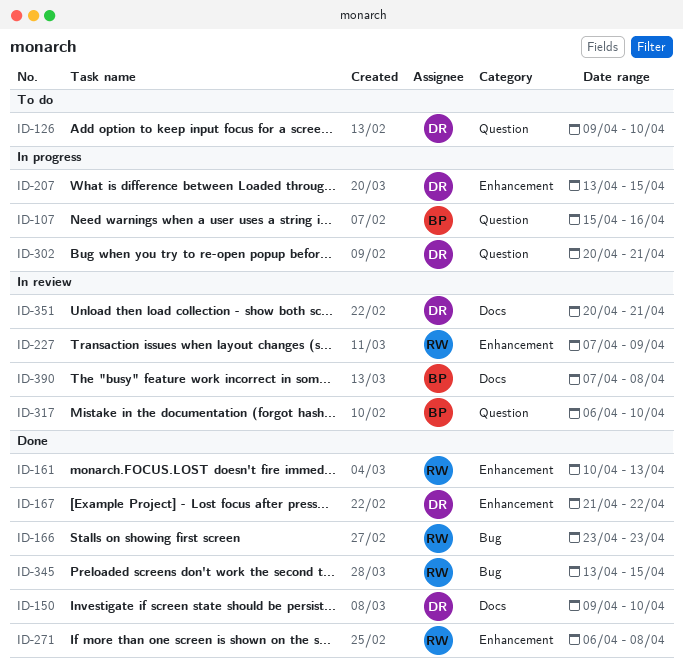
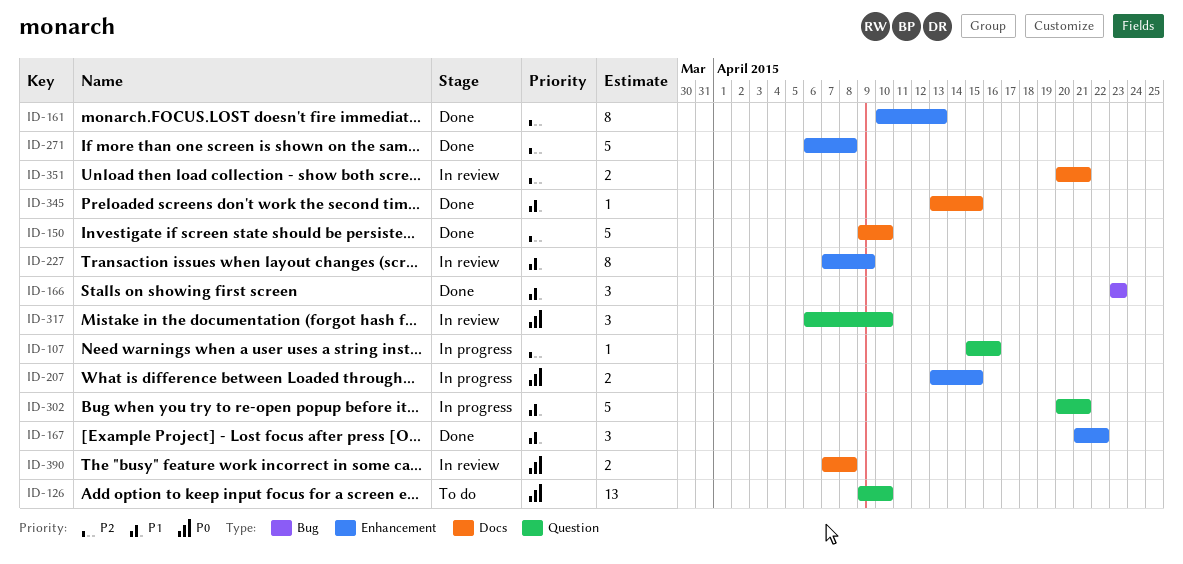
ID-345, label: Bug -> Docs

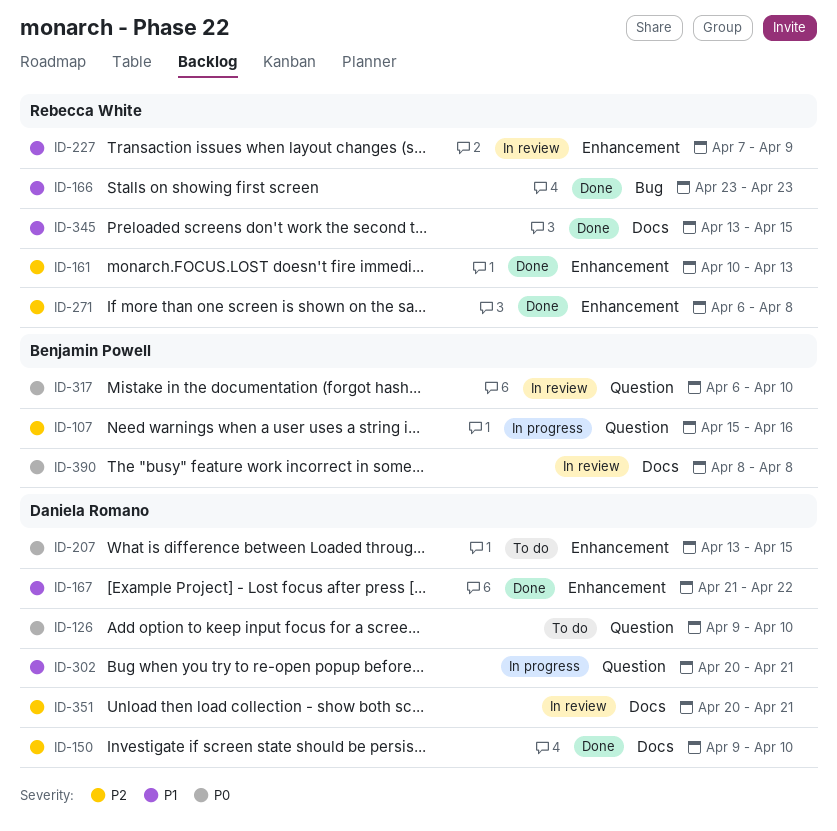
ID-207, status: In progress -> To do
ID-390, start: Apr 7 -> Apr 8

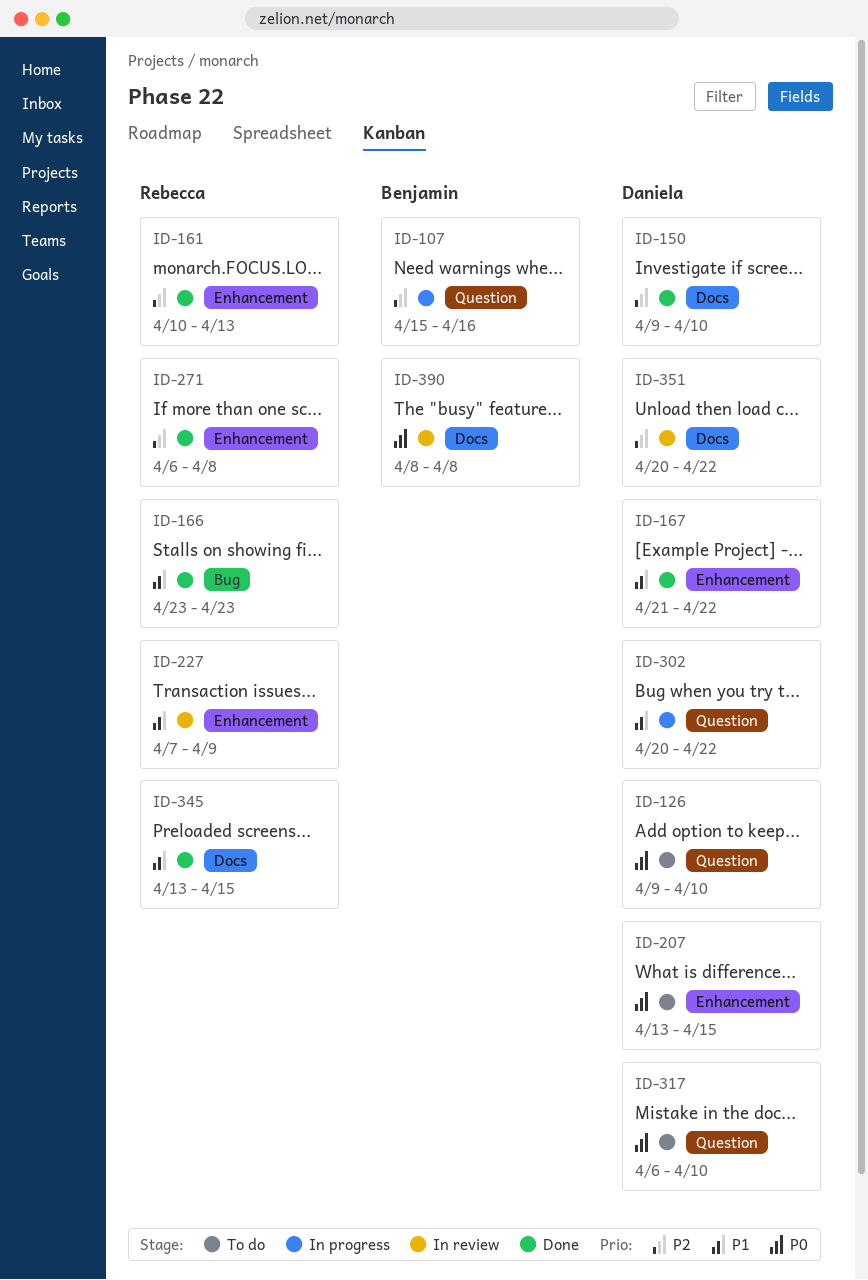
ID-302, due: Apr 21 -> Apr 22
ID-317, status: In review -> To do
ID-317, owner: Benjamin Powell -> Daniela Romano
ID-351, due: Apr 21 -> Apr 22

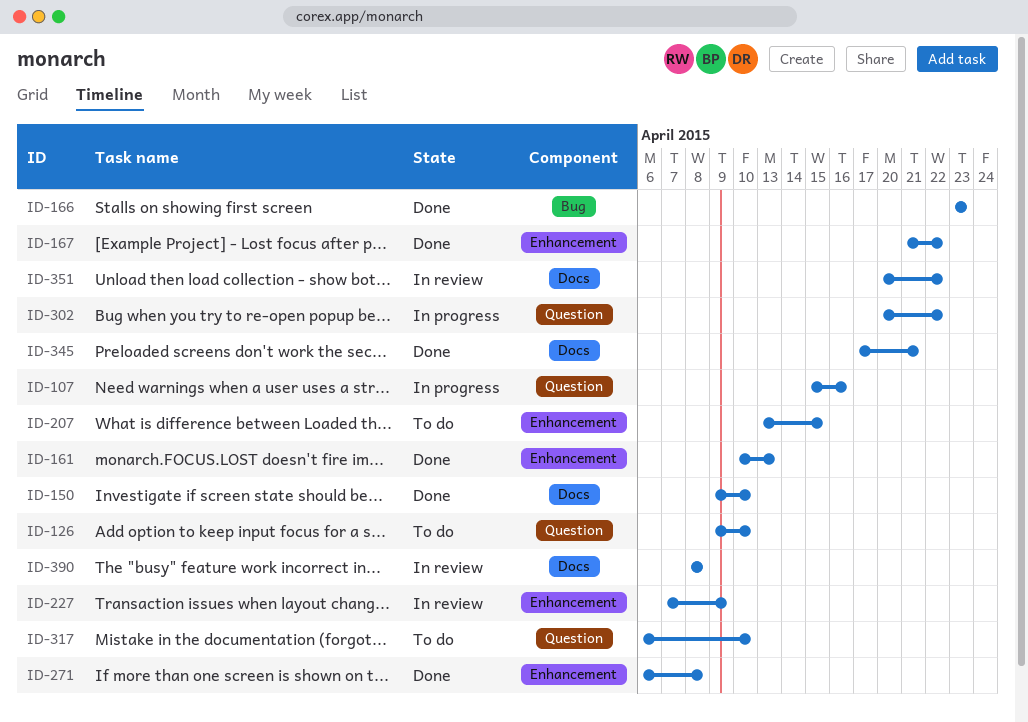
ID-345, start: Apr 13 -> Apr 17
ID-345, due: Apr 15 -> Apr 21

